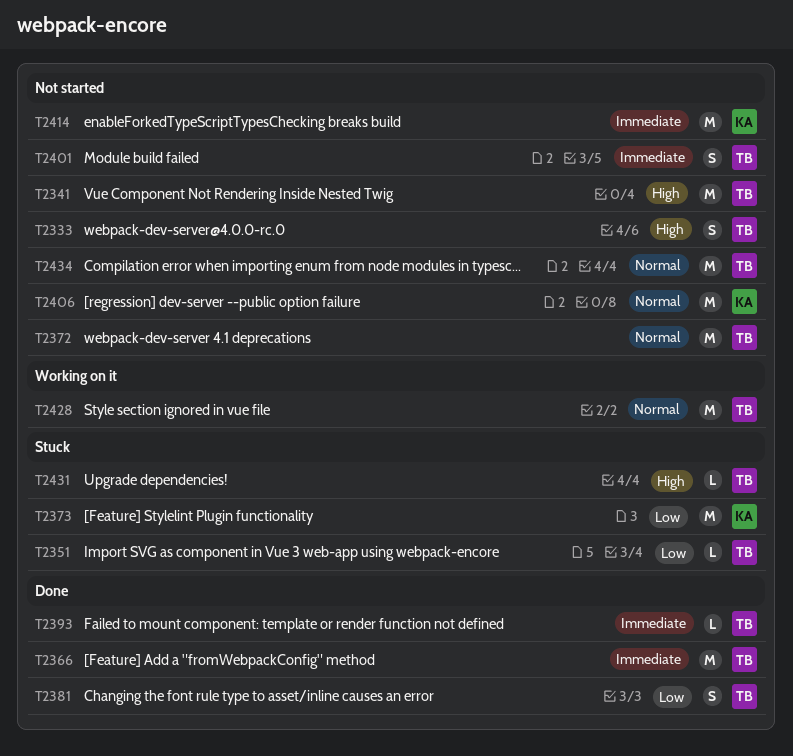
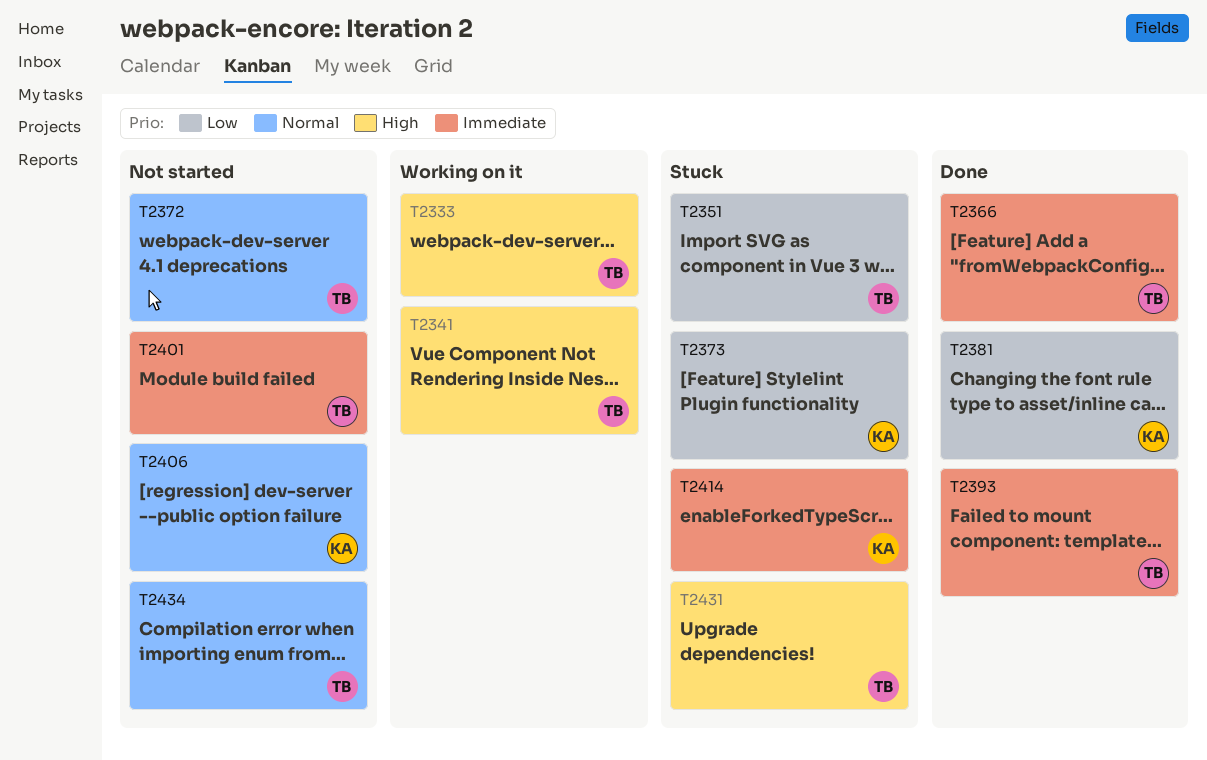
T2333, status: Not started -> Working on it
T2341, status: Not started -> Working on it
T2381, owner: TB -> KA
T2414, status: Not started -> Stuck
T2428: present -> none

